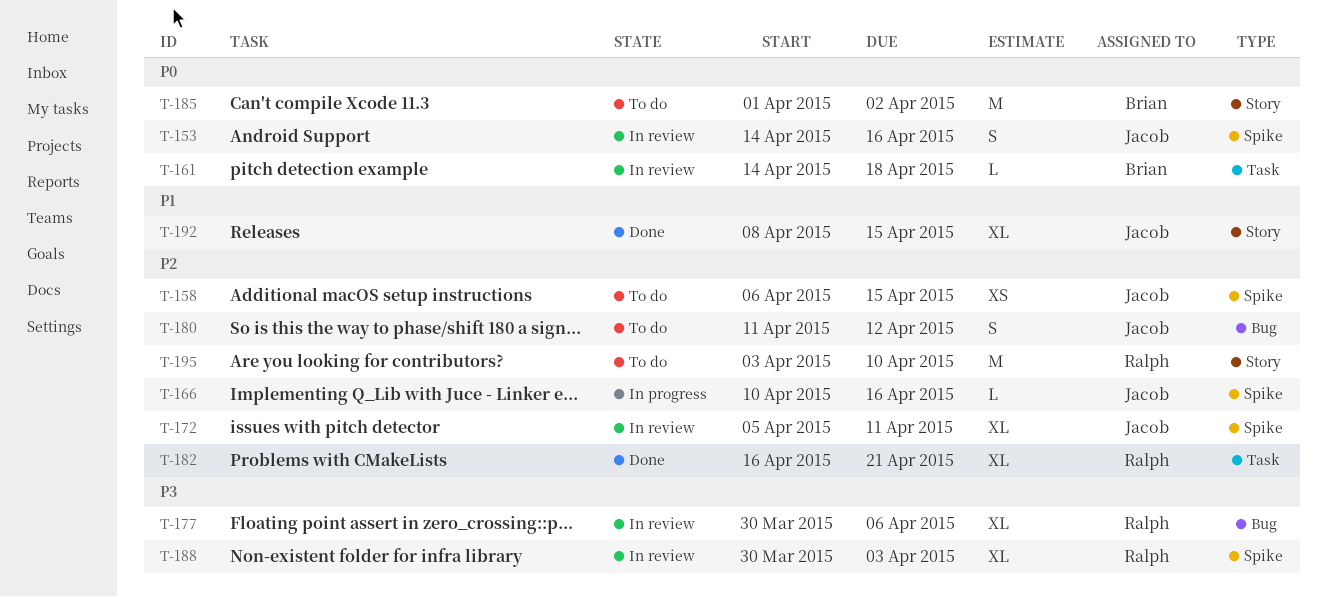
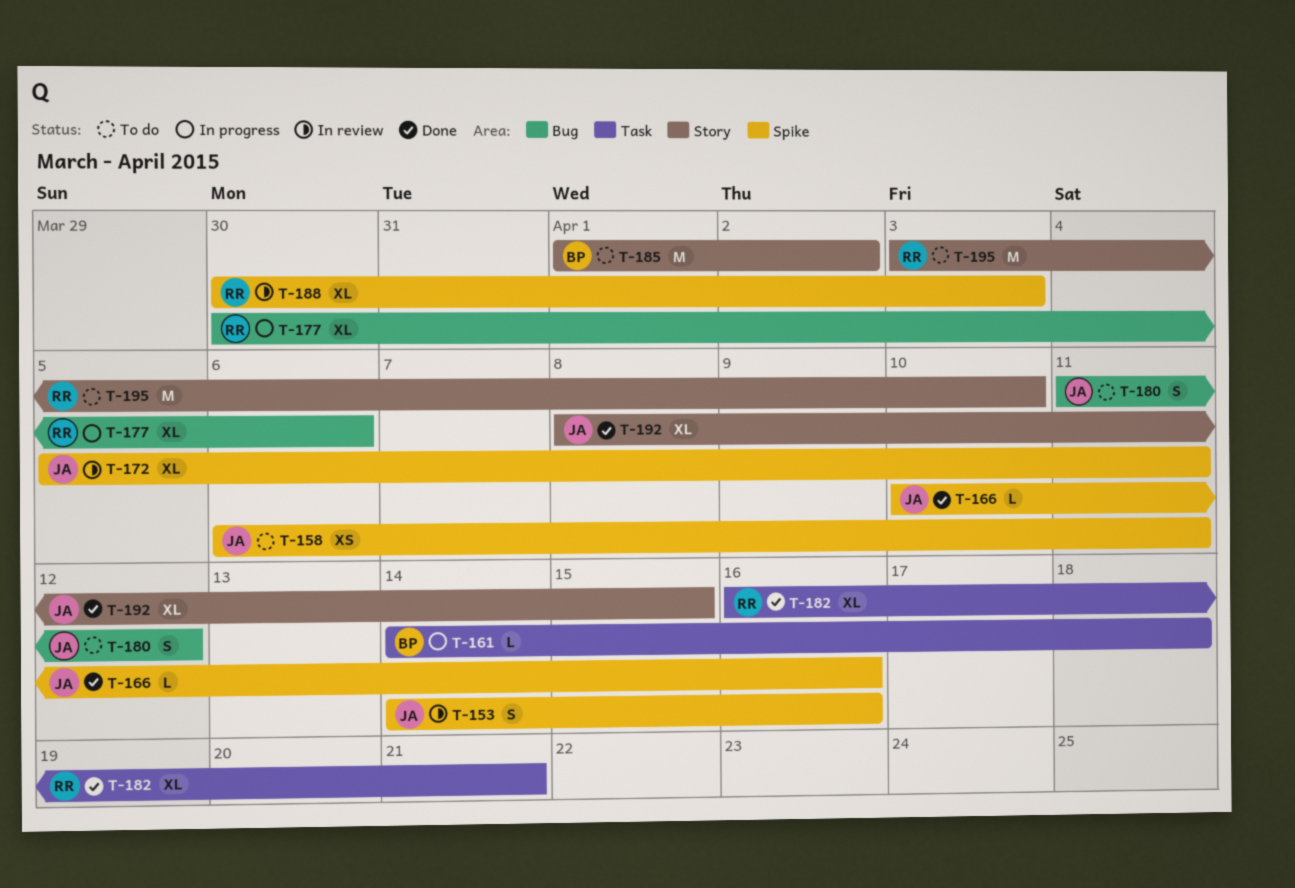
T-158, due: Apr 15 -> Apr 11
T-161, status: In review -> In progress
T-166, status: In progress -> Done
T-177, status: In review -> In progress

